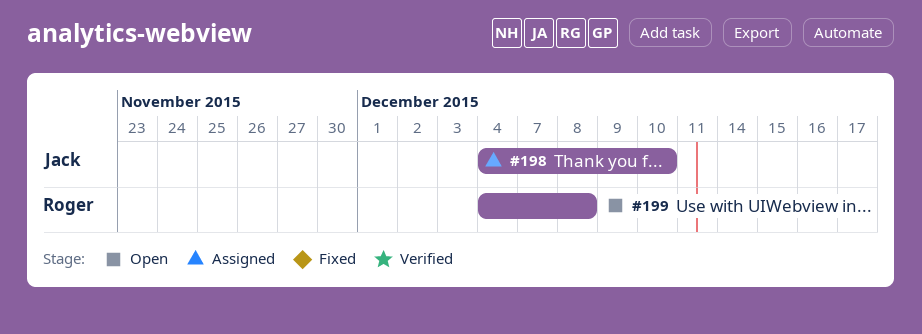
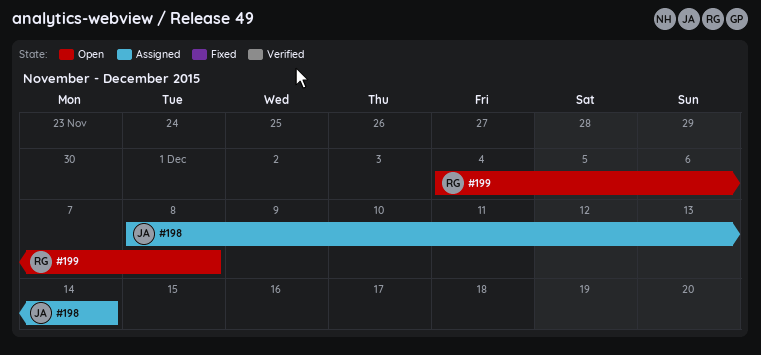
#198, start: Dec 4 -> Dec 8
#198, due: Dec 10 -> Dec 14

